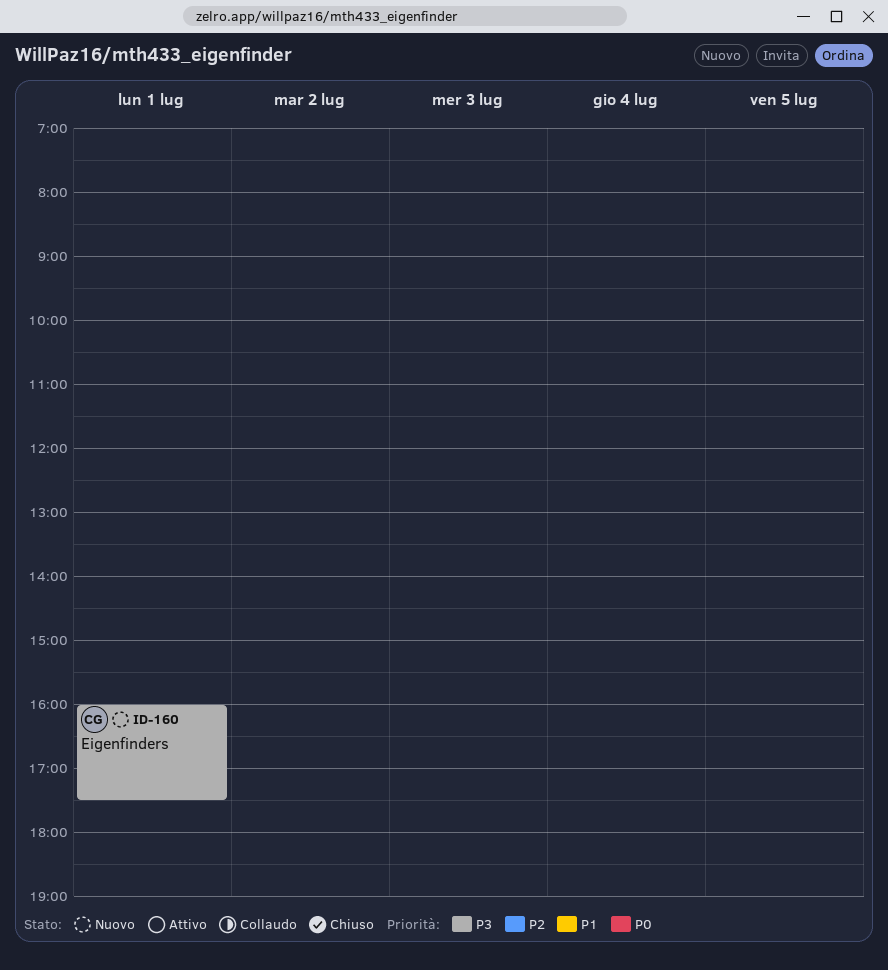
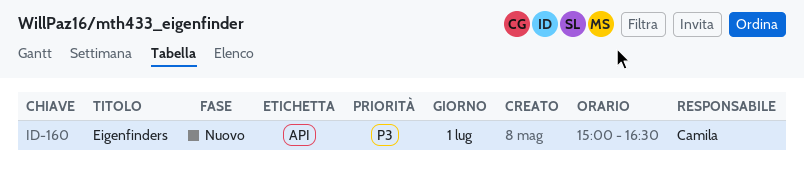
ID-160, begins: 16:00 -> 15:00
ID-160, ends: 17:30 -> 16:30

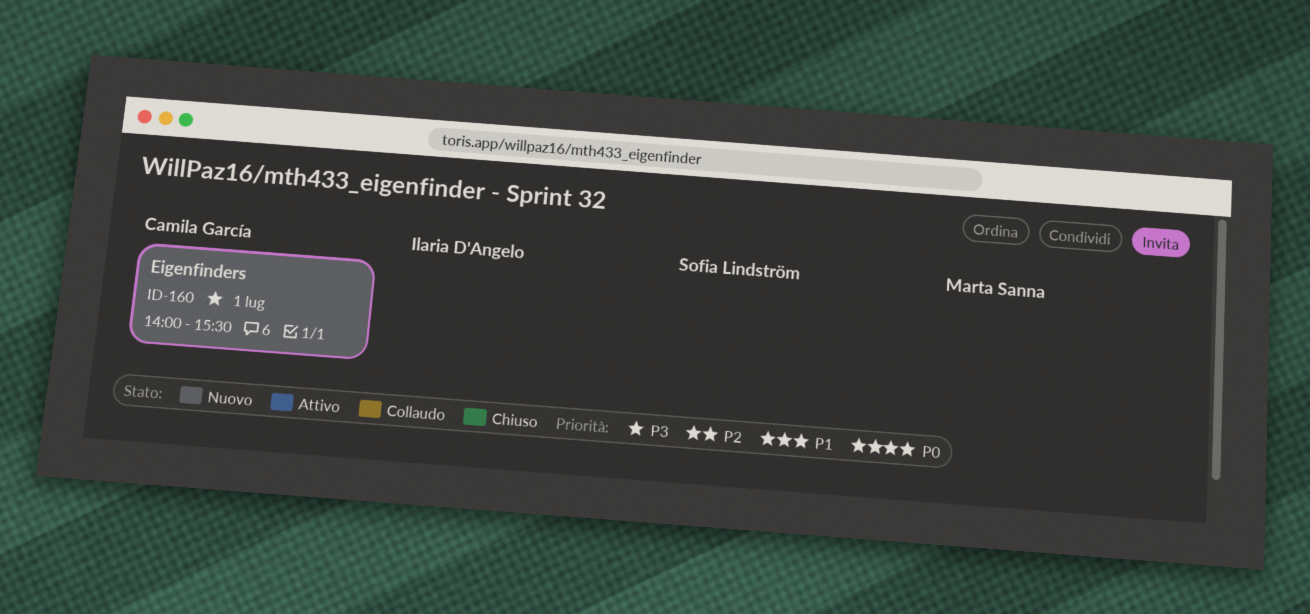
ID-160, begins: 15:00 -> 14:00
ID-160, ends: 16:30 -> 15:30

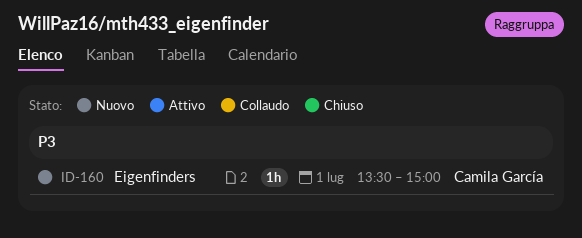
ID-160, begins: 14:00 -> 13:30
ID-160, ends: 15:30 -> 15:00

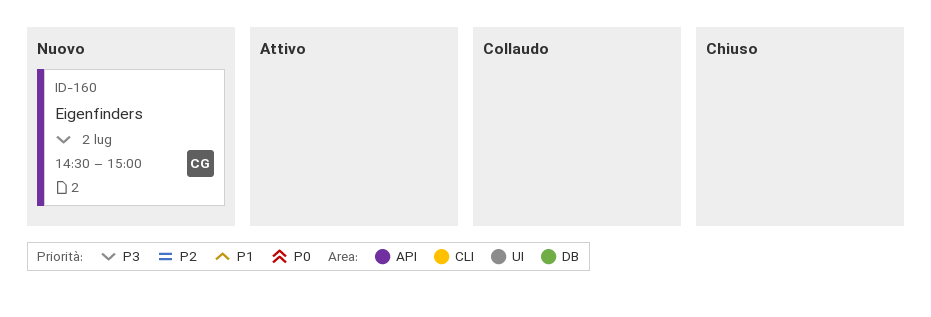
ID-160, day: Jul 1 -> Jul 2
ID-160, begins: 13:30 -> 14:30

